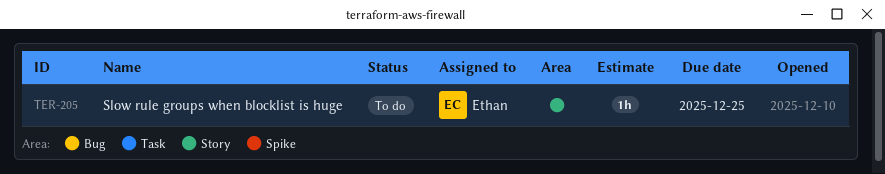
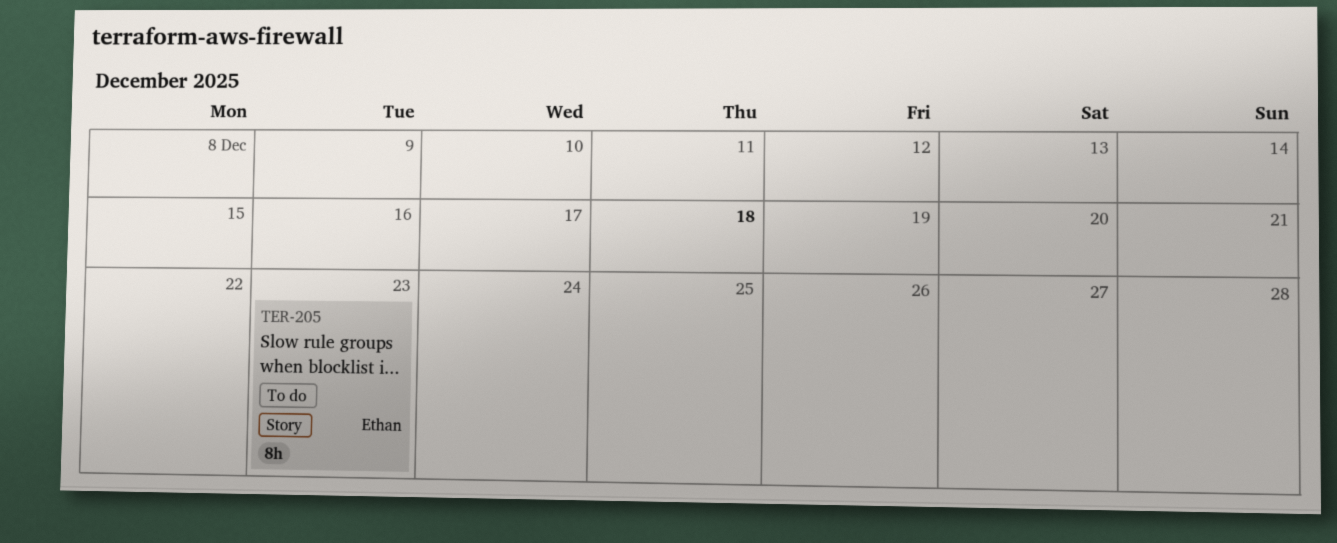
TER-205, estimate: 1h -> 8h
TER-205, due: Dec 25 -> Dec 23

